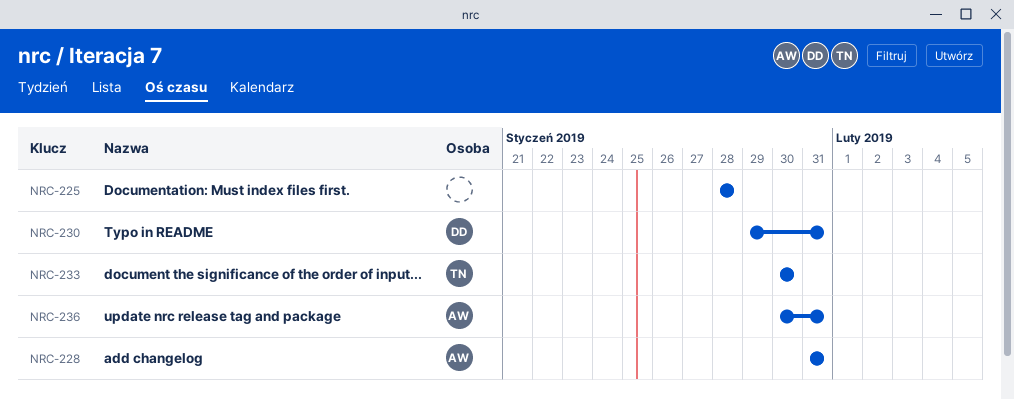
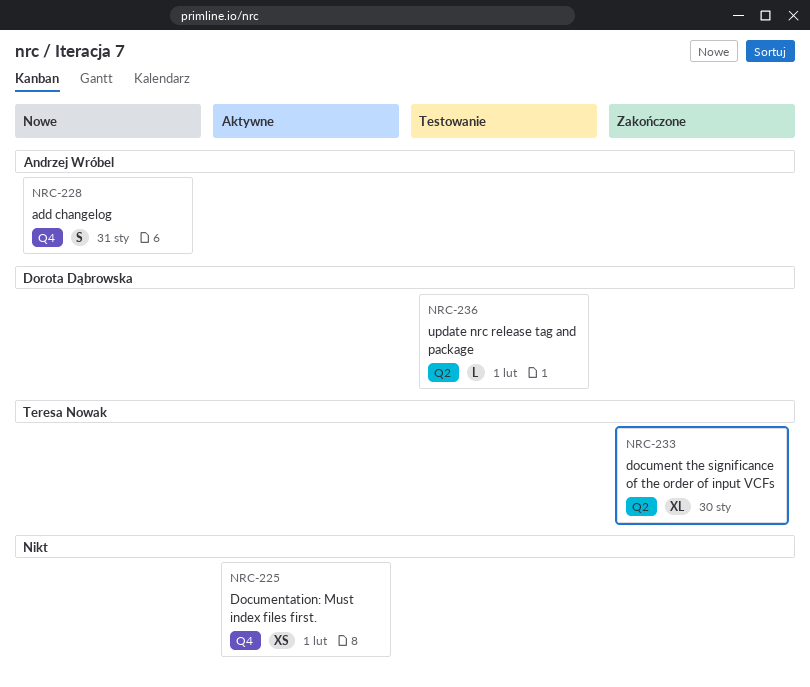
NRC-225, due: Jan 28 -> Feb 1
NRC-230: present -> none
NRC-236, owner: Andrzej Wróbel -> Dorota Dąbrowska
NRC-236, due: Jan 31 -> Feb 1

